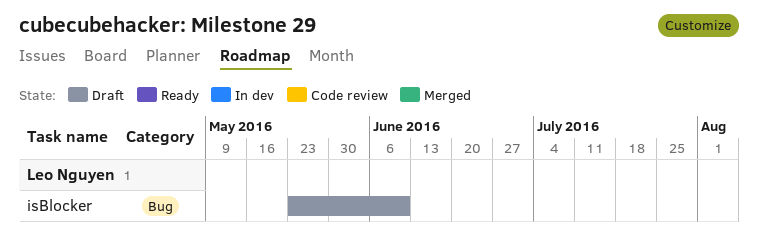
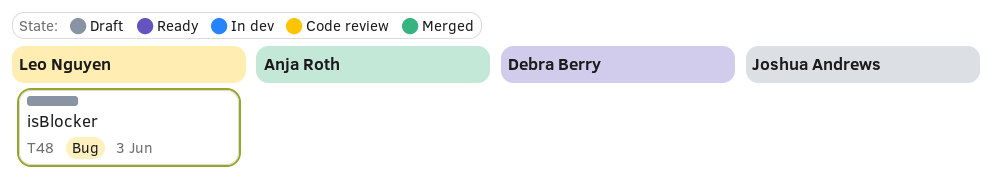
isBlocker, due: Jun 10 -> Jun 3

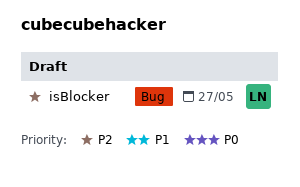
isBlocker, due: Jun 3 -> May 27

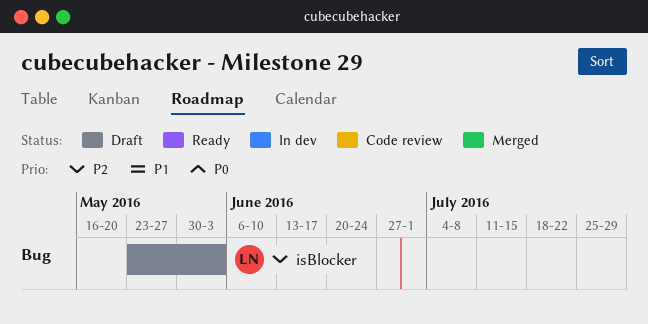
isBlocker, due: May 27 -> Jun 3

